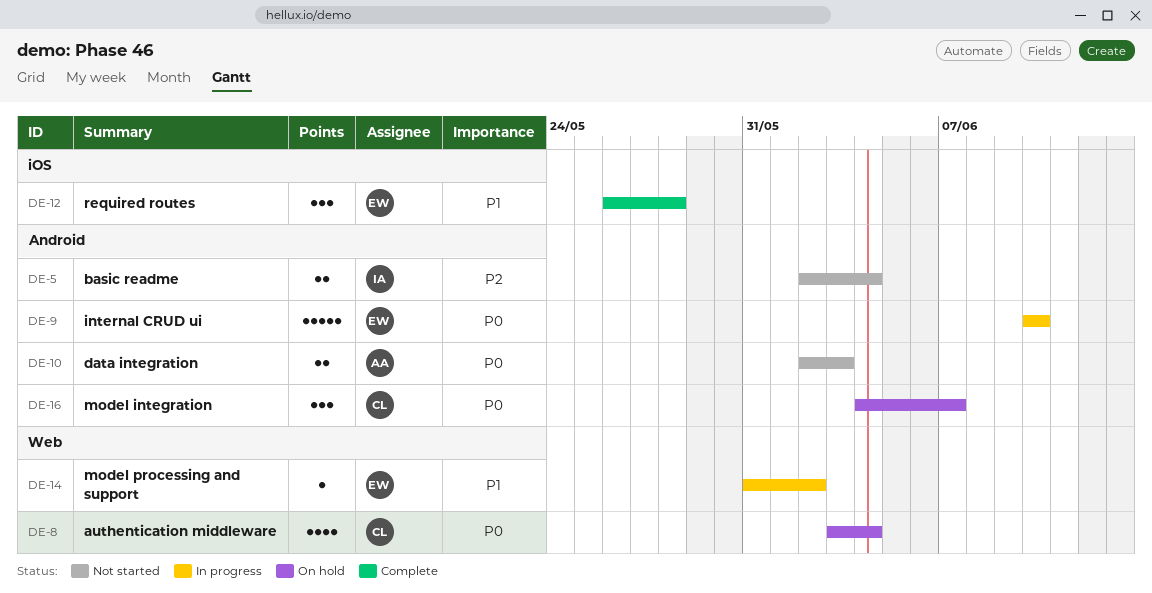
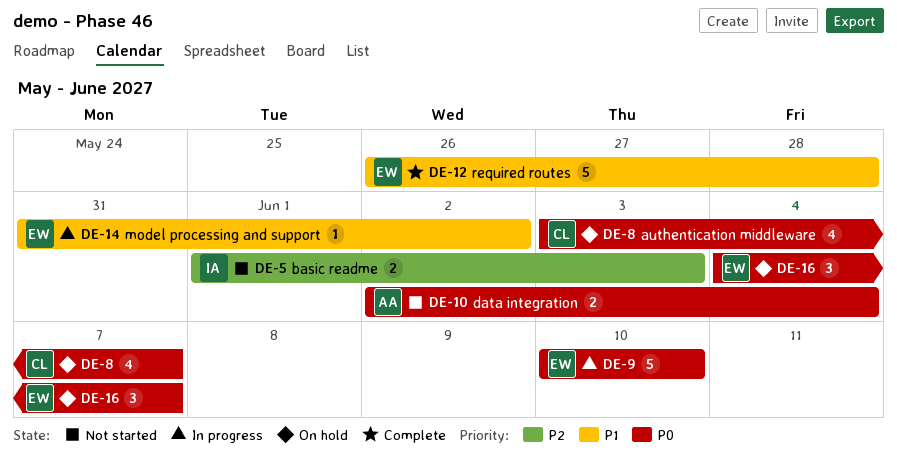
DE-5, start: Jun 2 -> Jun 1
DE-5, due: Jun 4 -> Jun 3
DE-8, due: Jun 4 -> Jun 7
DE-10, due: Jun 3 -> Jun 4
DE-12, estimate: 3 -> 5
DE-16, owner: CL -> EW

